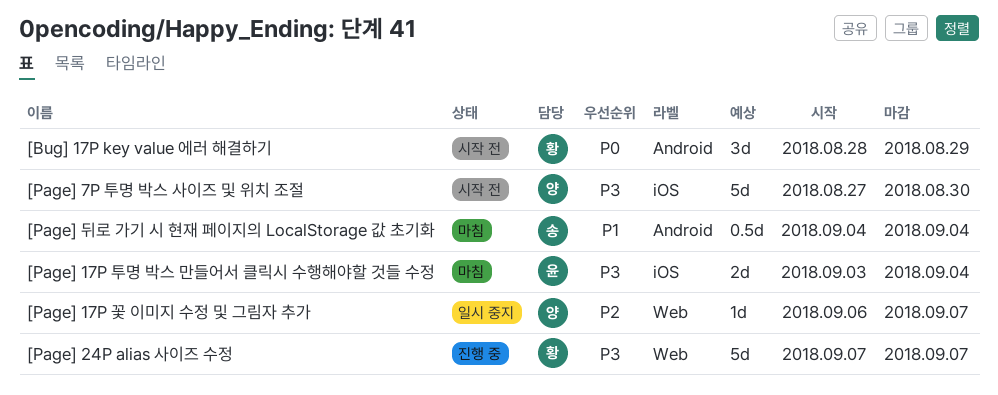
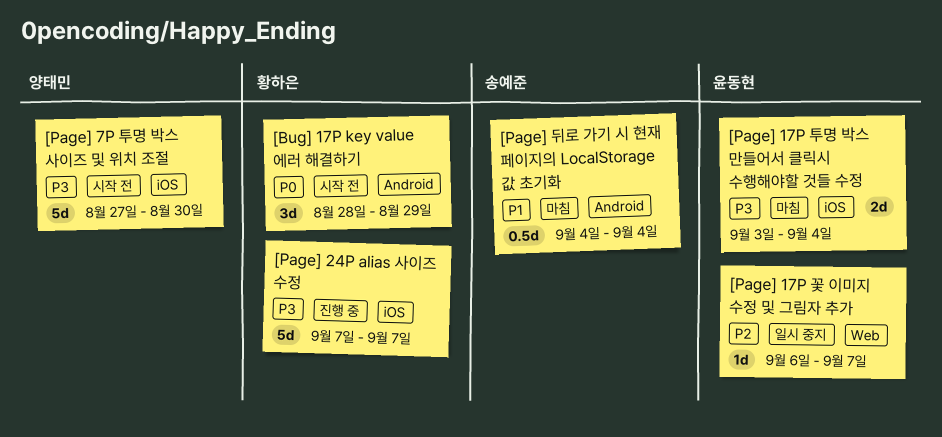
[Page] 17P 꽃 이미지 수정 및 그림자 추가, owner: 양태민 -> 윤동현
[Page] 24P alias 사이즈 수정, label: Web -> iOS

